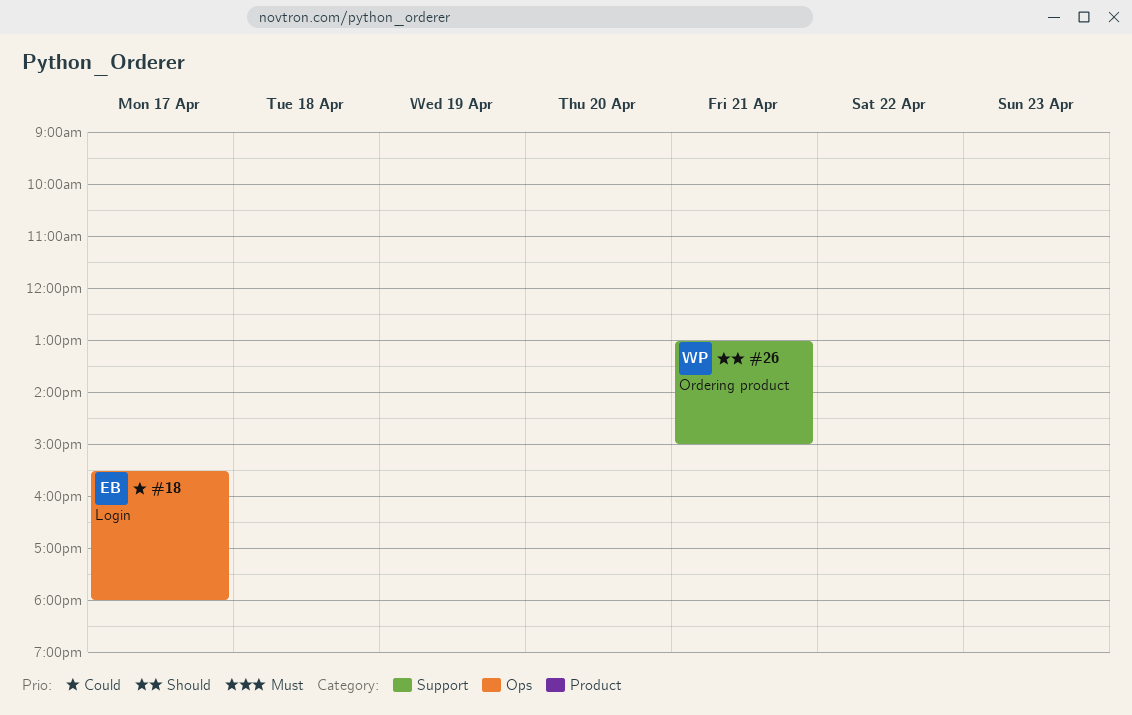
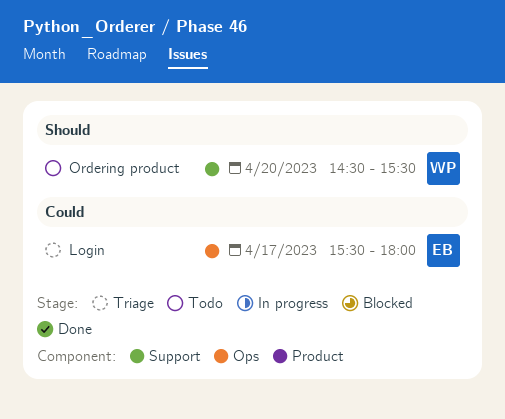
Ordering product, day: Apr 21 -> Apr 20
Ordering product, begins: 13:00 -> 14:30
Ordering product, ends: 15:00 -> 15:30

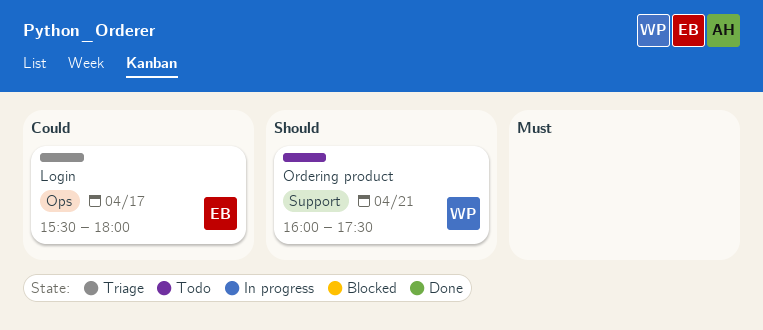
Ordering product, day: Apr 20 -> Apr 21
Ordering product, begins: 14:30 -> 16:00
Ordering product, ends: 15:30 -> 17:30

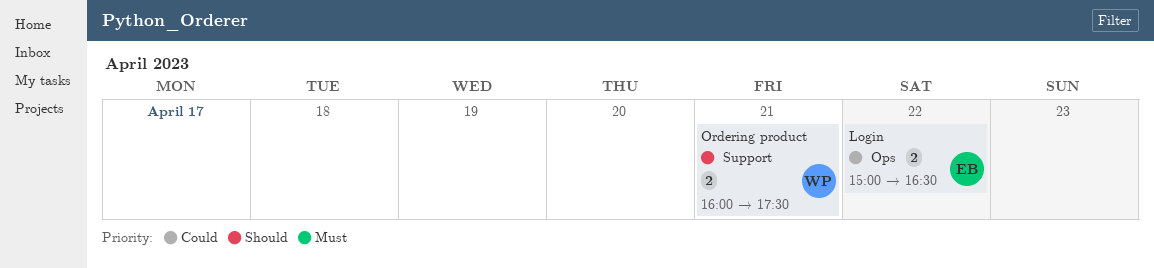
Login, day: Apr 17 -> Apr 22
Login, begins: 15:30 -> 15:00
Login, ends: 18:00 -> 16:30

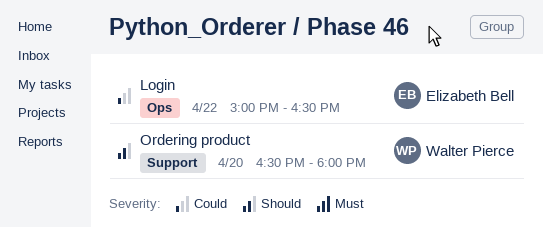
Ordering product, day: Apr 21 -> Apr 20
Ordering product, begins: 16:00 -> 16:30
Ordering product, ends: 17:30 -> 18:00

